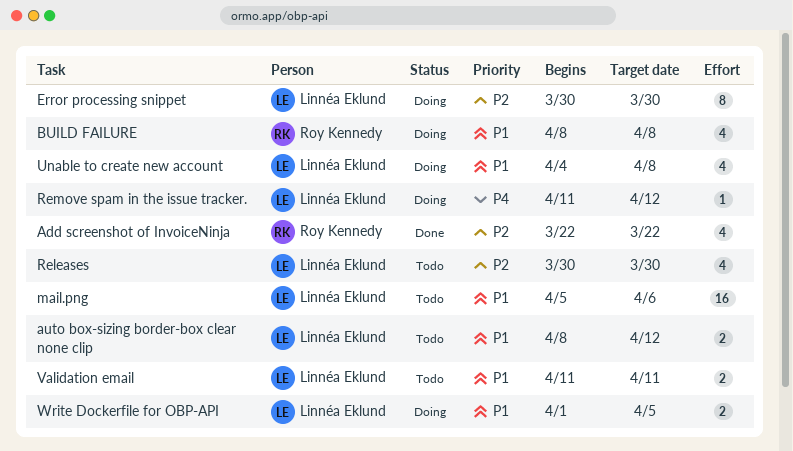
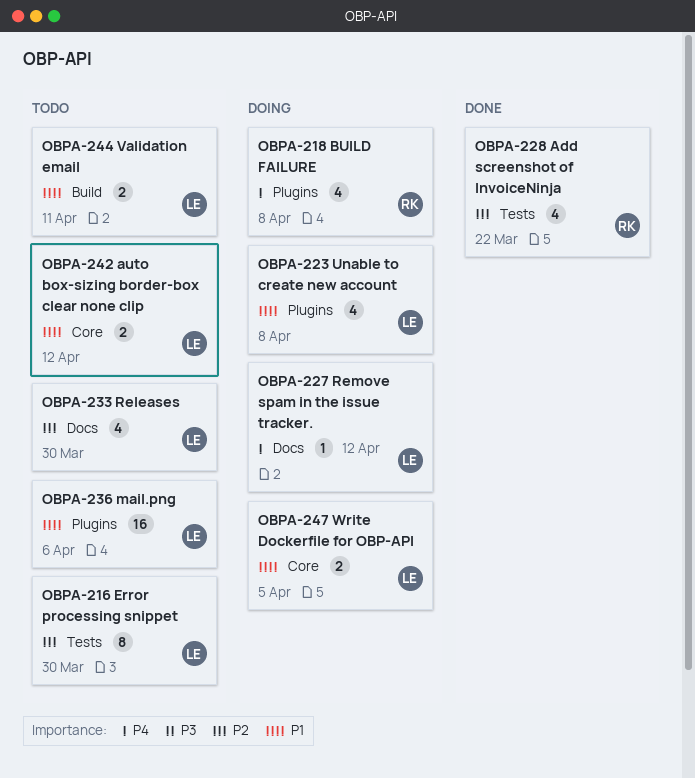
BUILD FAILURE, priority: P1 -> P4
Error processing snippet, status: Doing -> Todo

